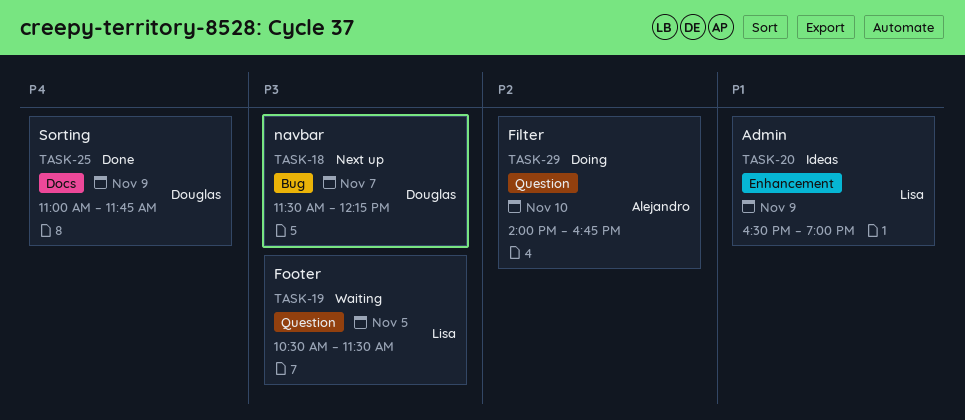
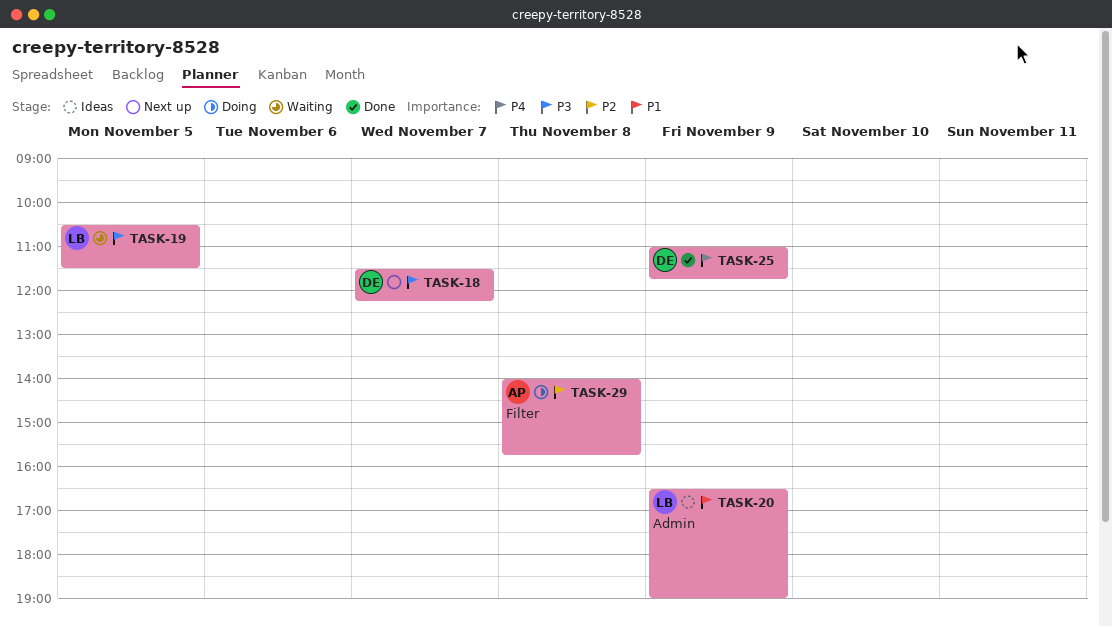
TASK-29, day: Nov 10 -> Nov 8
TASK-29, ends: 16:45 -> 15:45

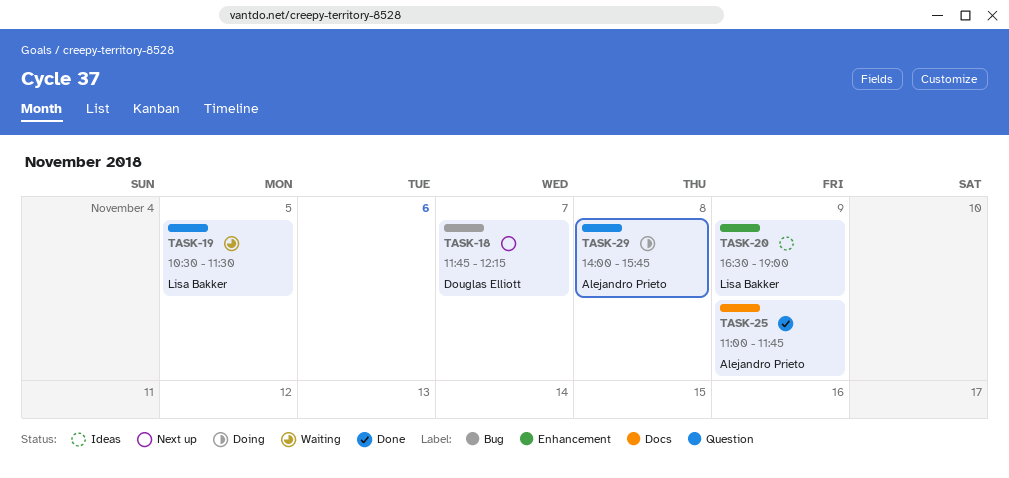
TASK-18, begins: 11:30 -> 11:45
TASK-25, owner: Douglas Elliott -> Alejandro Prieto

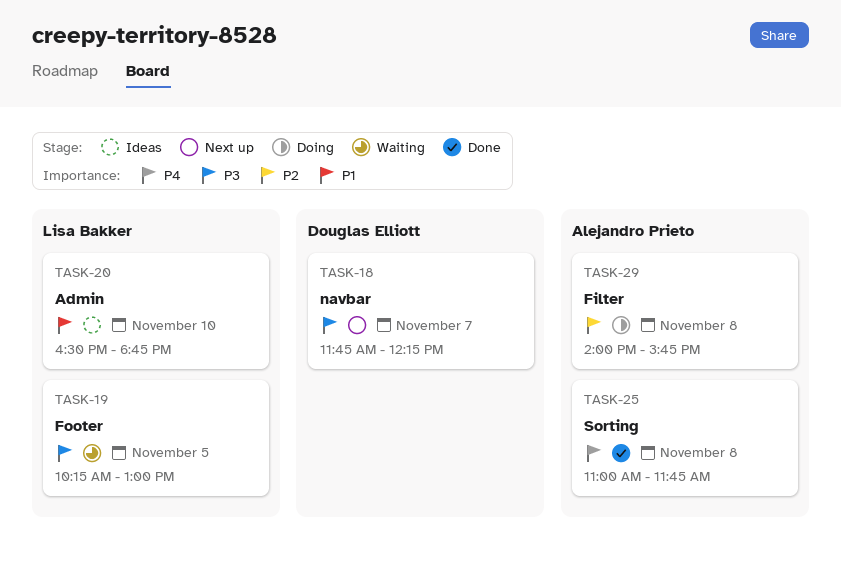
TASK-19, begins: 10:30 -> 10:15
TASK-19, ends: 11:30 -> 13:00
TASK-20, day: Nov 9 -> Nov 10
TASK-20, ends: 19:00 -> 18:45
TASK-25, day: Nov 9 -> Nov 8

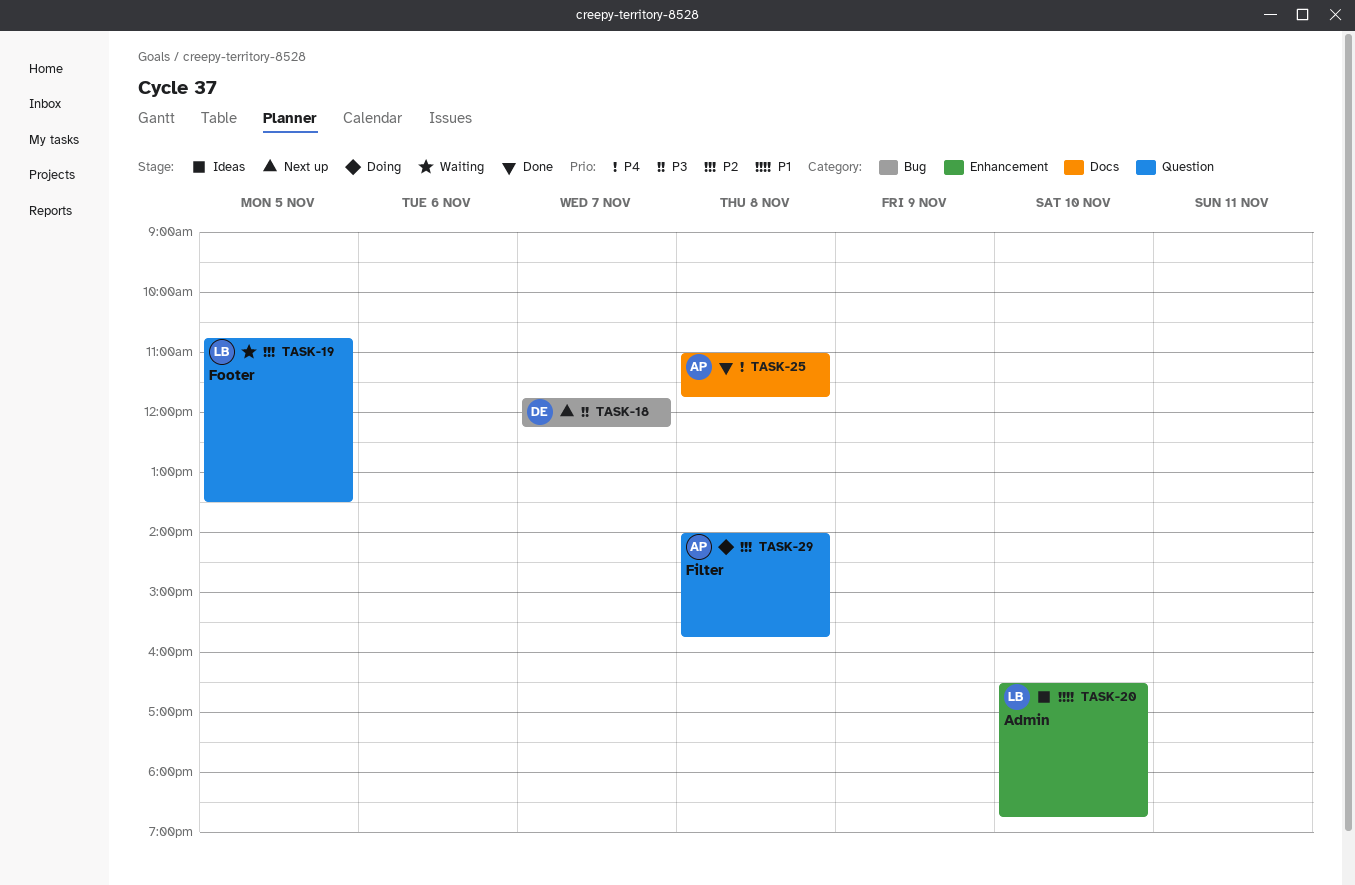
TASK-19, priority: P3 -> P2
TASK-19, begins: 10:15 -> 10:45
TASK-19, ends: 13:00 -> 13:30

